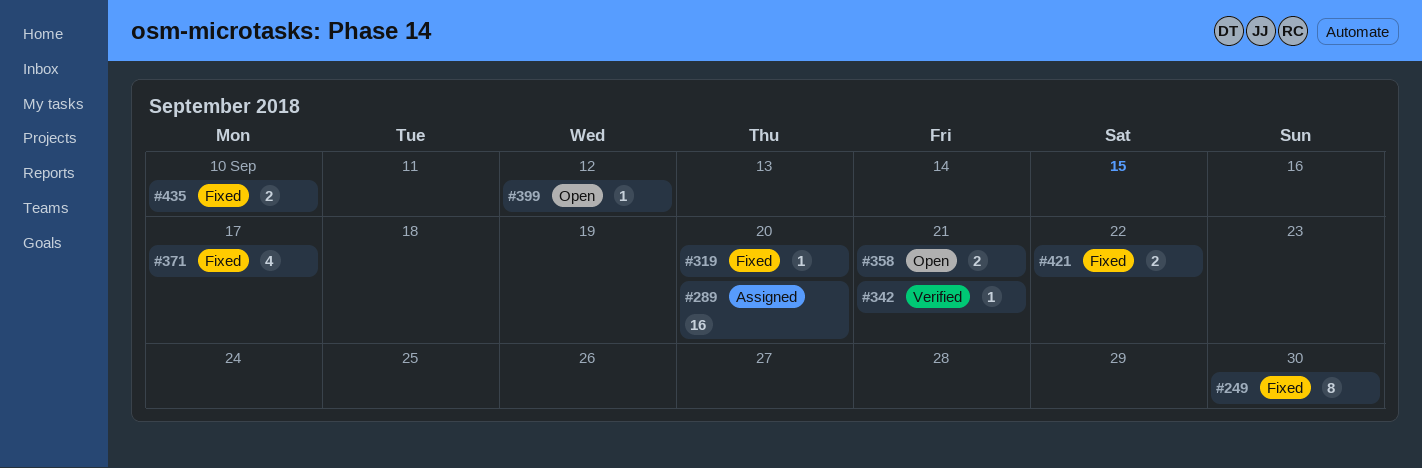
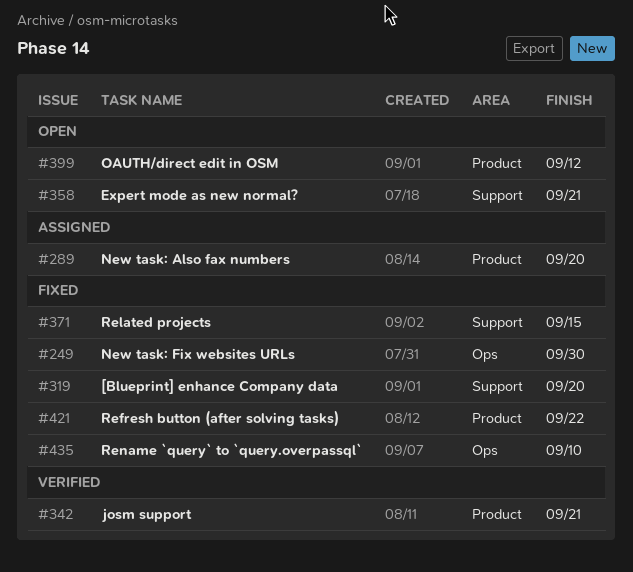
#371, due: Sep 17 -> Sep 15

